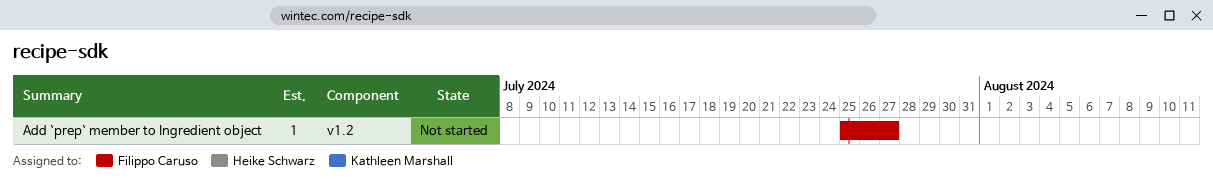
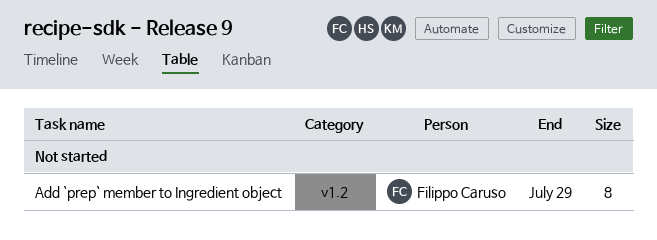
Add `prep` member to Ingredient object, estimate: 1 -> 8
Add `prep` member to Ingredient object, due: Jul 27 -> Jul 29

